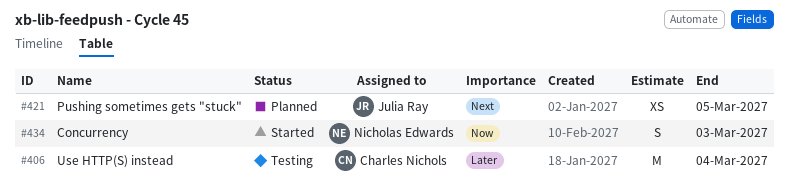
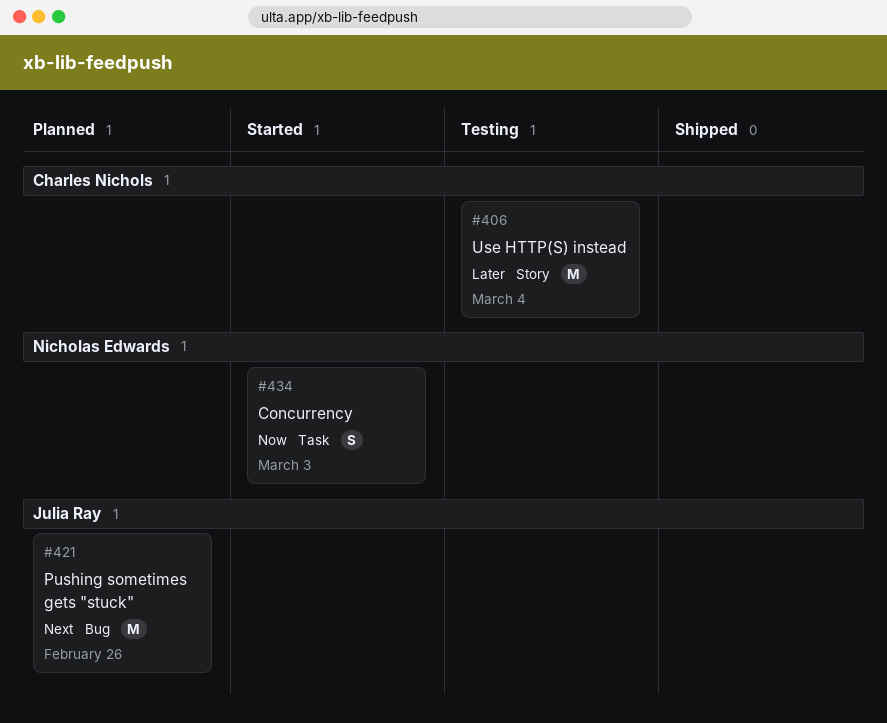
#421, estimate: XS -> M
#421, due: Mar 5 -> Feb 26

